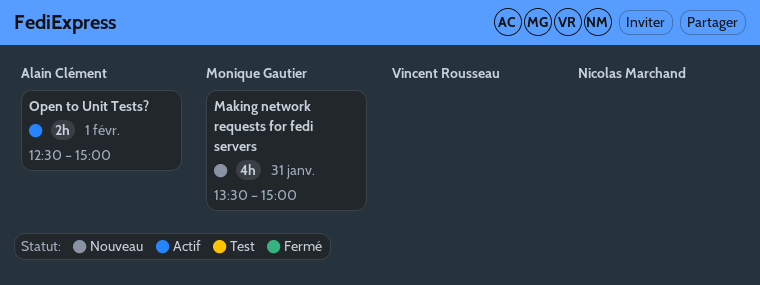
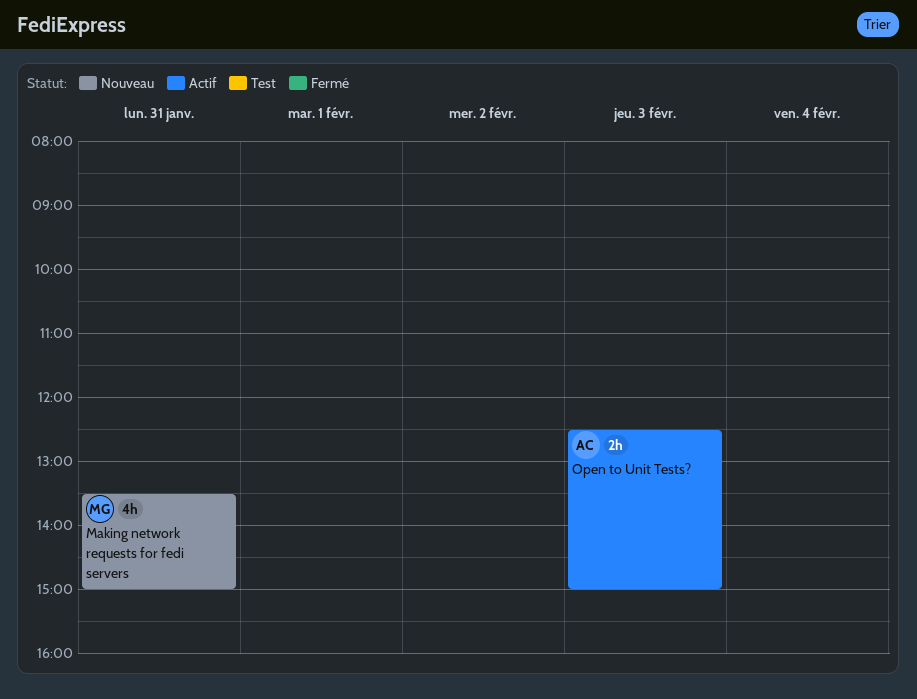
Open to Unit Tests?, day: Feb 1 -> Feb 3

